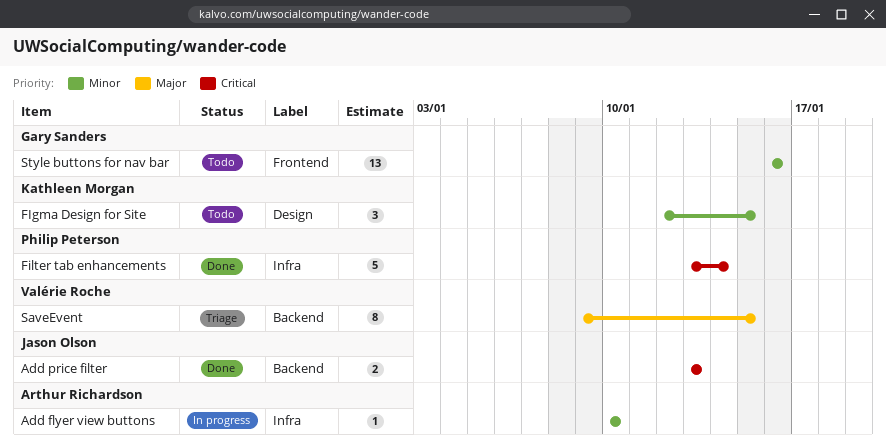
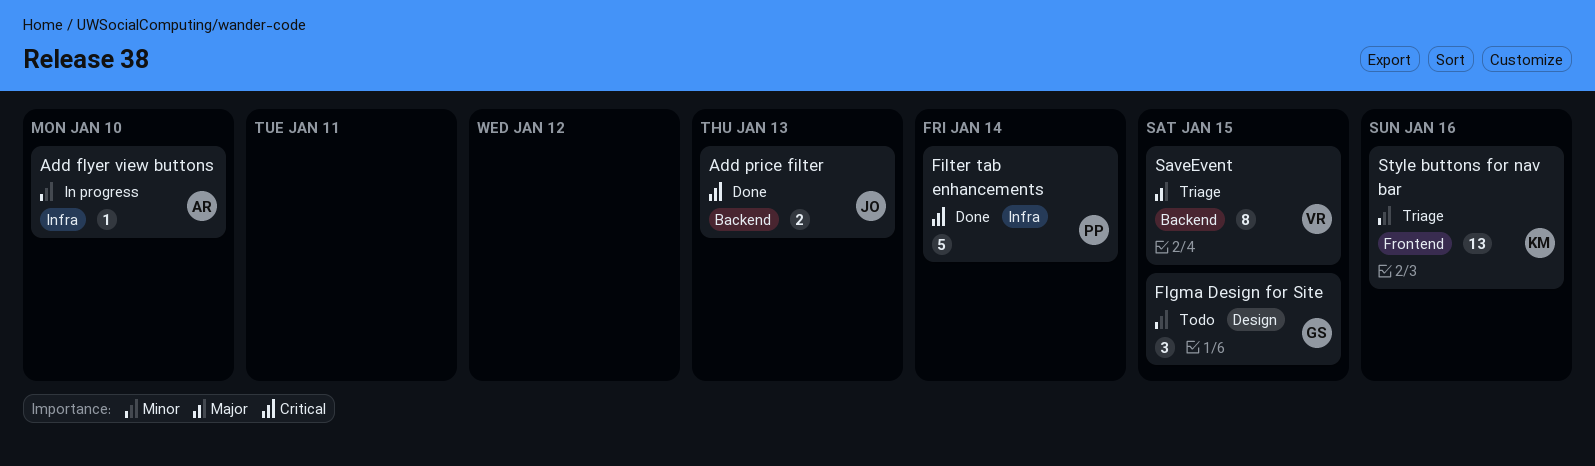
FIgma Design for Site, owner: Kathleen Morgan -> Gary Sanders
Style buttons for nav bar, status: Todo -> Triage
Style buttons for nav bar, owner: Gary Sanders -> Kathleen Morgan

